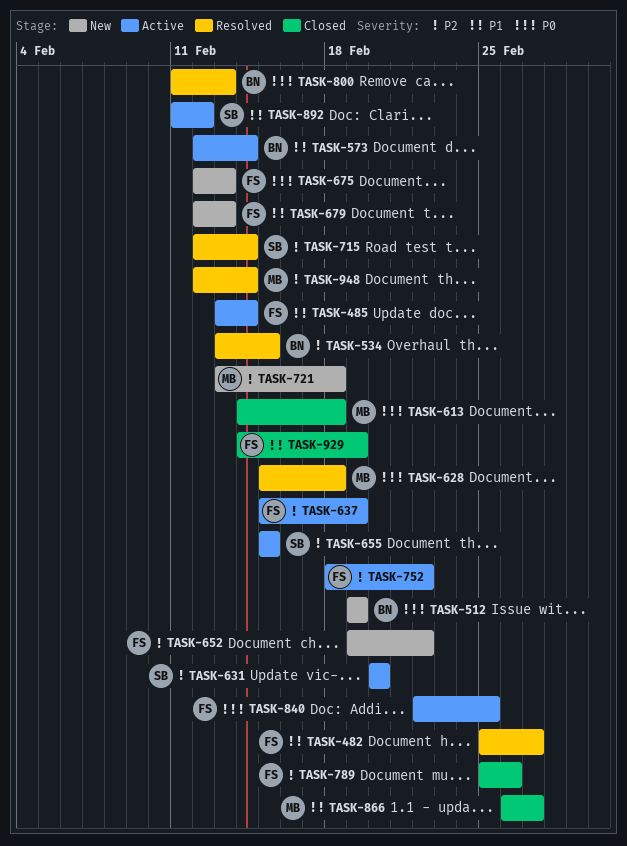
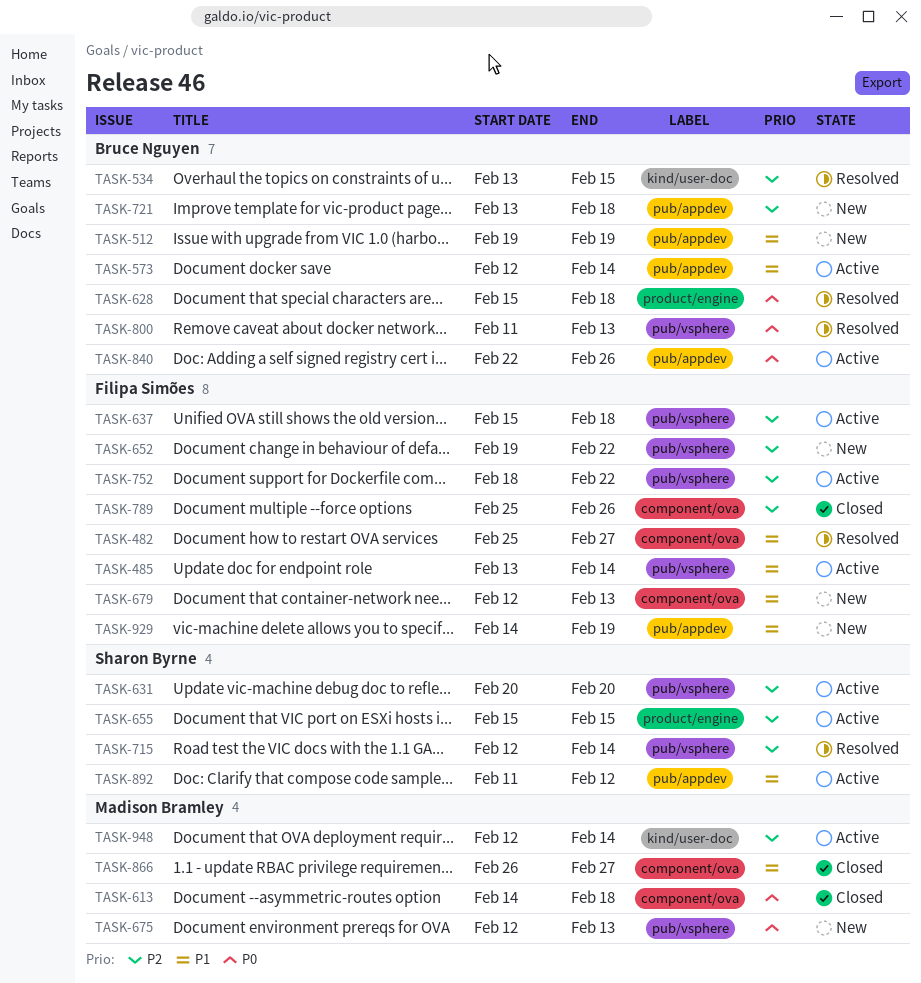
TASK-512, priority: P0 -> P1
TASK-628, owner: Madison Bramley -> Bruce Nguyen
TASK-637, due: Feb 19 -> Feb 18
TASK-675, owner: Filipa Simões -> Madison Bramley
TASK-721, owner: Madison Bramley -> Bruce Nguyen
TASK-840, owner: Filipa Simões -> Bruce Nguyen
TASK-840, due: Feb 25 -> Feb 26
TASK-929, status: Closed -> New
TASK-948, status: Resolved -> Active

